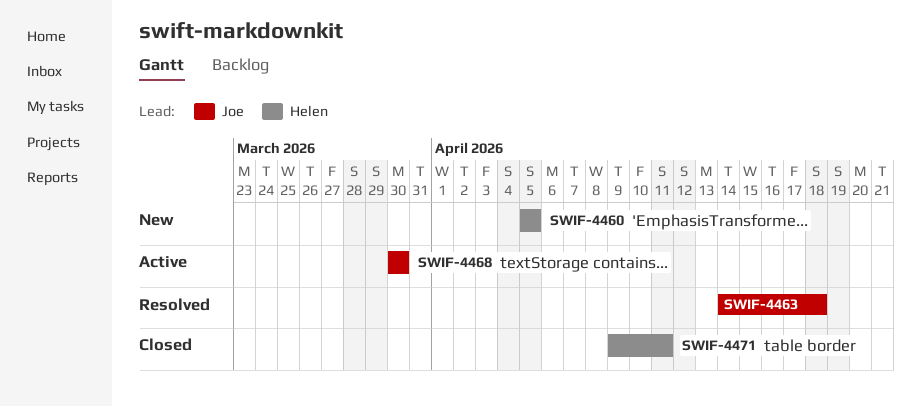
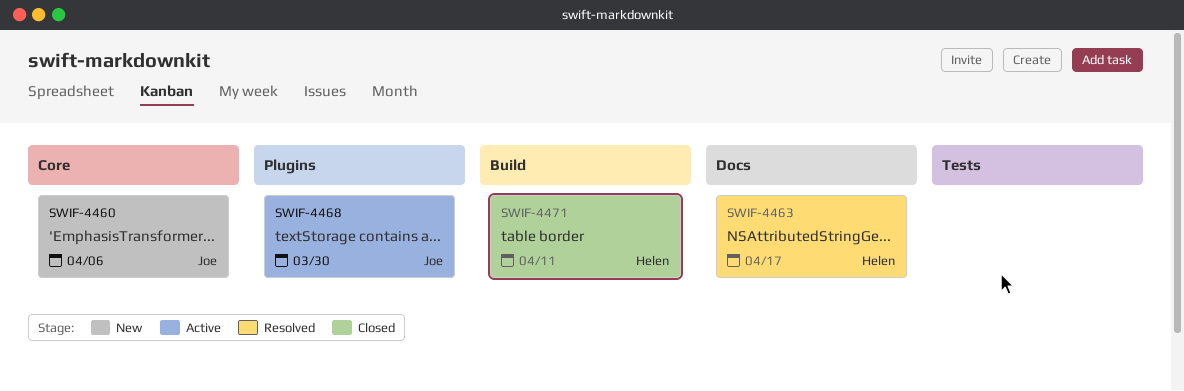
SWIF-4460, owner: Helen -> Joe
SWIF-4460, due: Apr 5 -> Apr 6
SWIF-4463, owner: Joe -> Helen
SWIF-4463, due: Apr 18 -> Apr 17

